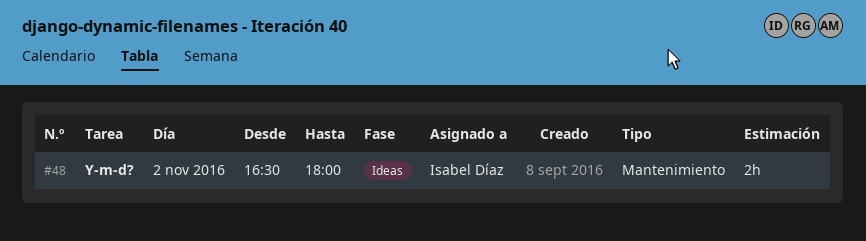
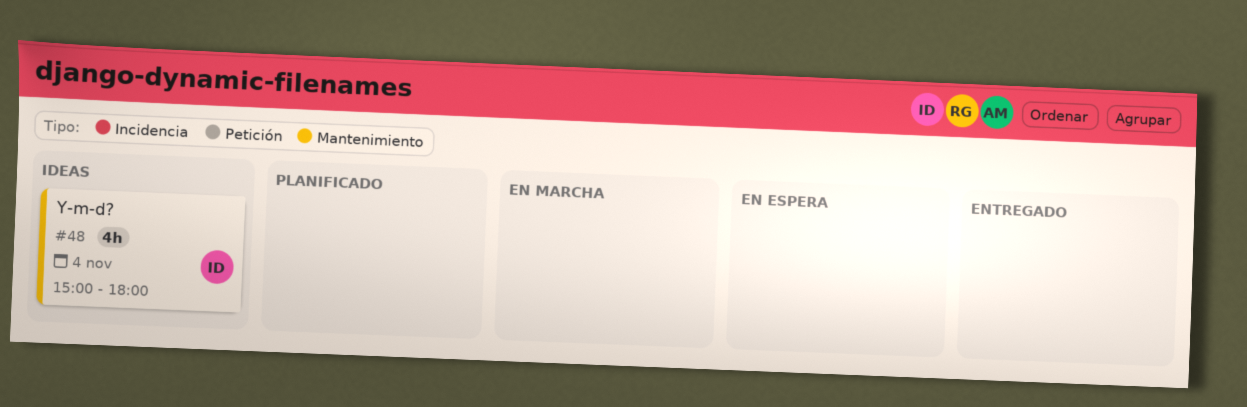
#48, estimate: 2h -> 4h
#48, day: Nov 2 -> Nov 4
#48, begins: 16:30 -> 15:00

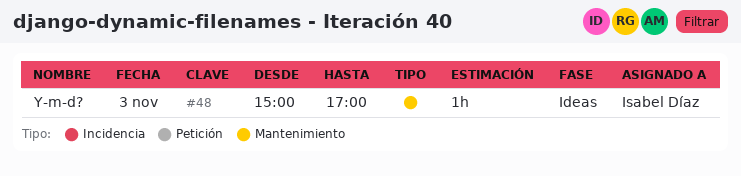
#48, estimate: 4h -> 1h
#48, day: Nov 4 -> Nov 3
#48, ends: 18:00 -> 17:00

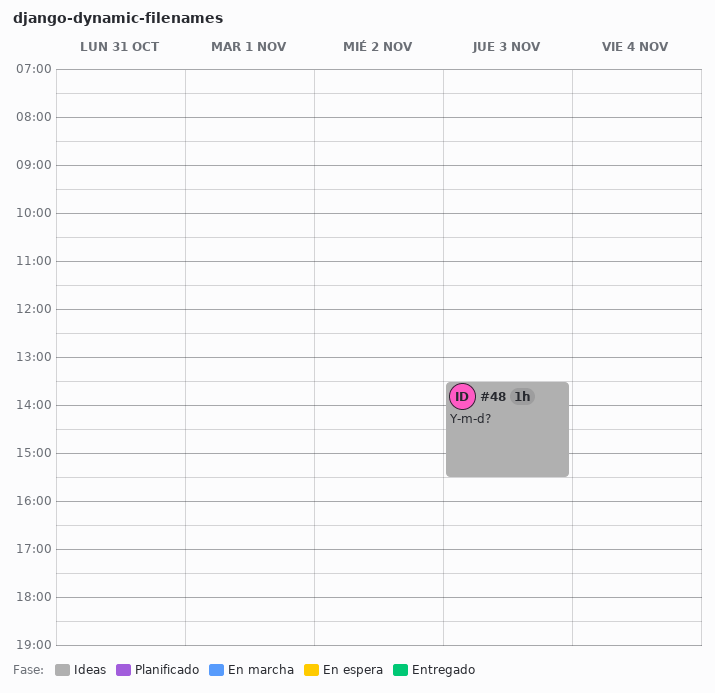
#48, begins: 15:00 -> 13:30
#48, ends: 17:00 -> 15:30

